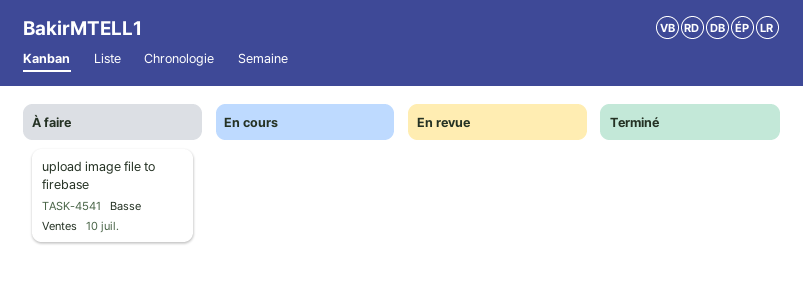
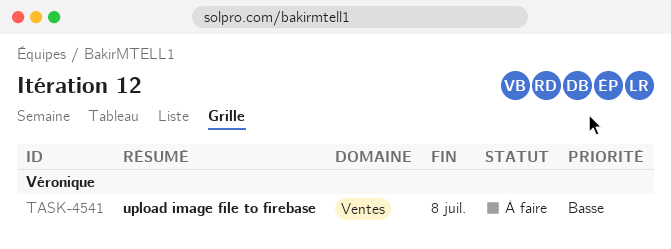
TASK-4541, due: Jul 10 -> Jul 8

